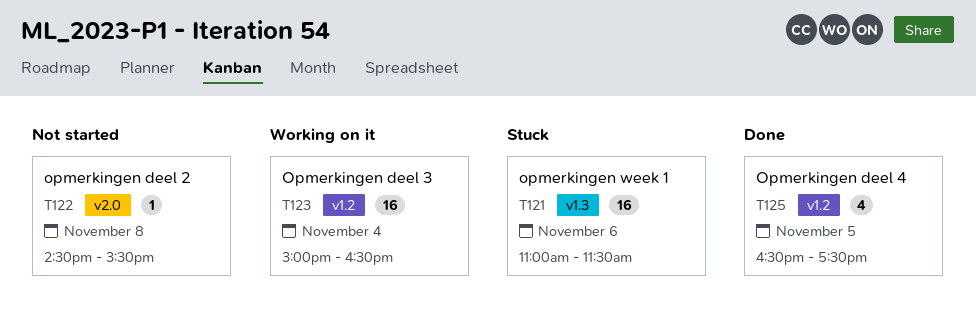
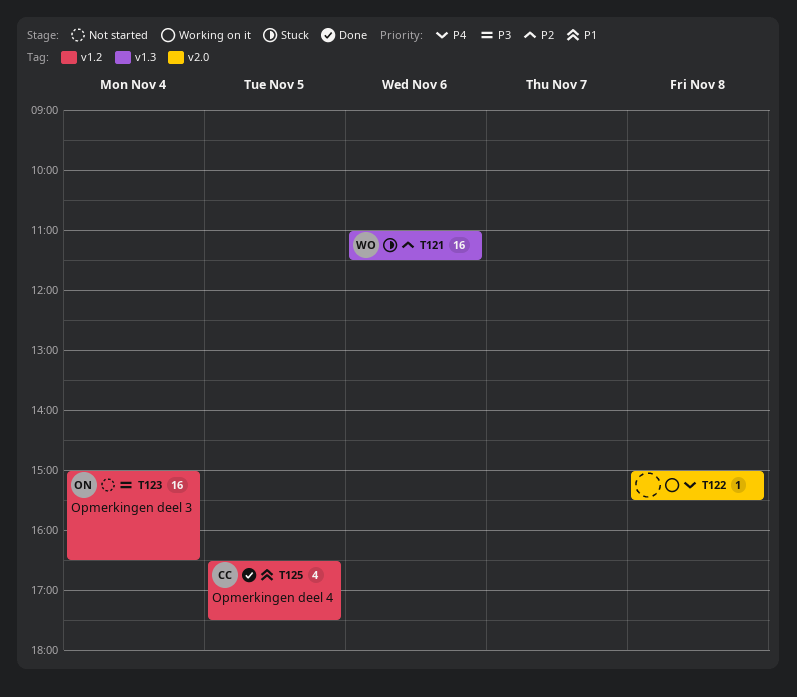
T122, status: Not started -> Working on it
T122, begins: 14:30 -> 15:00
T123, status: Working on it -> Not started

